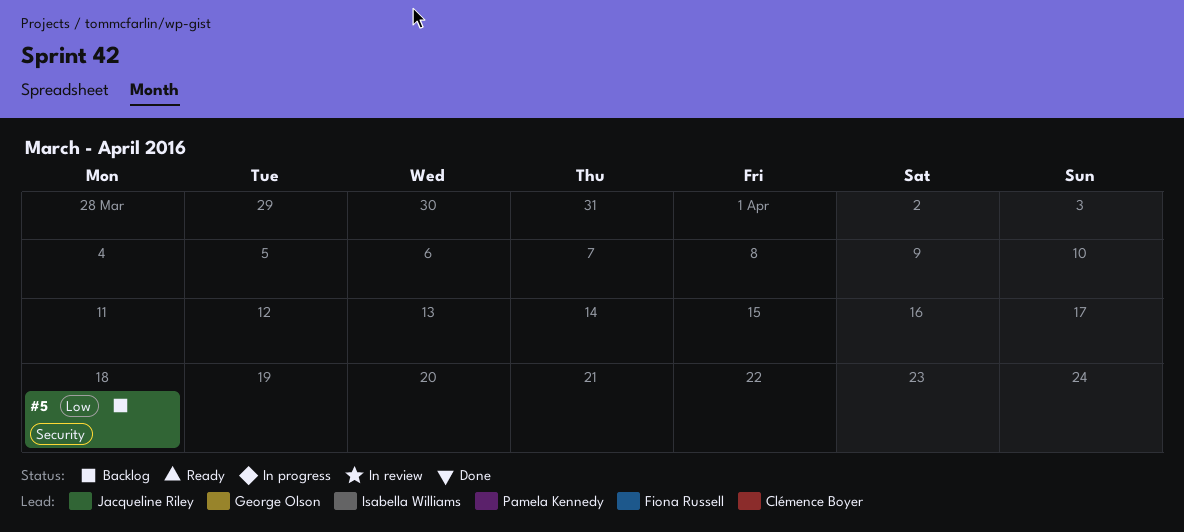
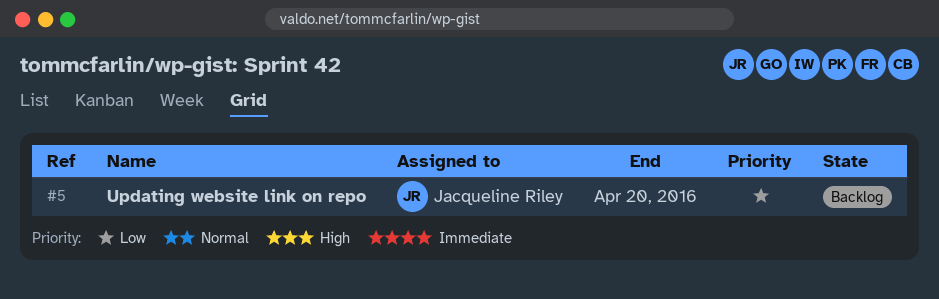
#5, due: Apr 18 -> Apr 20

